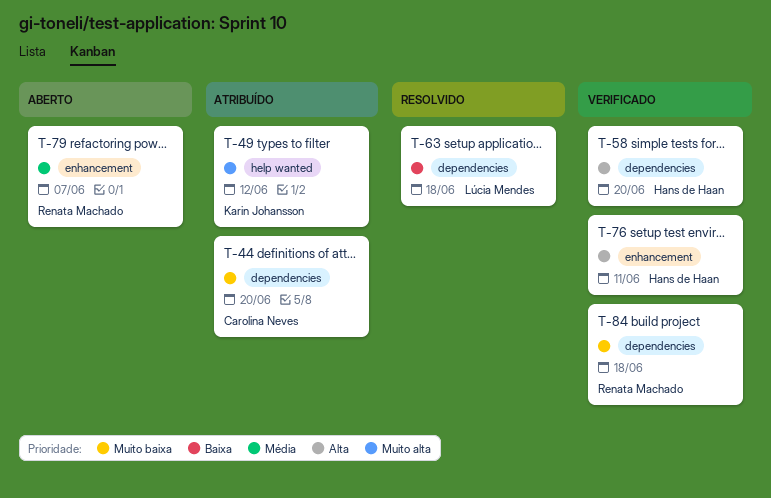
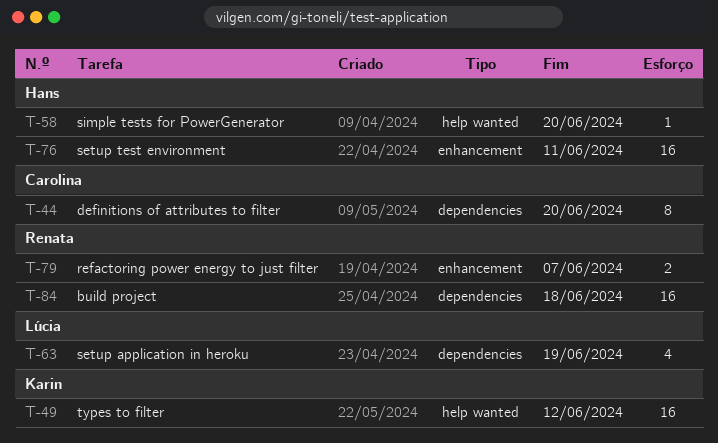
T-58, label: dependencies -> help wanted
T-63, due: Jun 18 -> Jun 19

